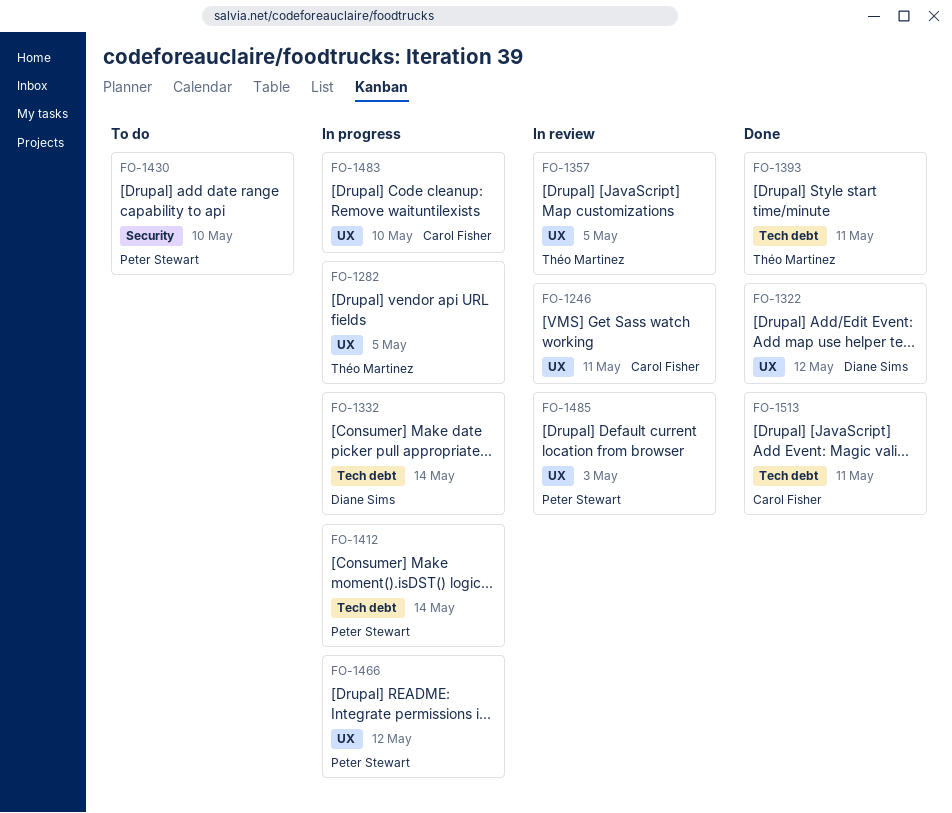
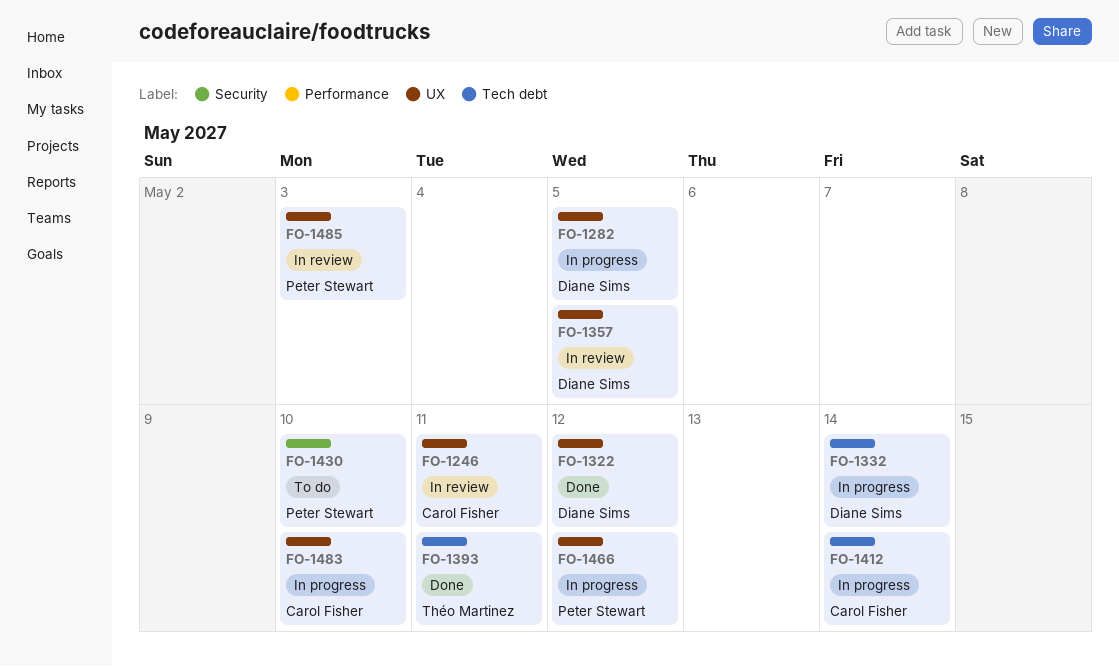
FO-1282, owner: Théo Martinez -> Diane Sims
FO-1357, owner: Théo Martinez -> Diane Sims
FO-1412, owner: Peter Stewart -> Carol Fisher
FO-1513: present -> none

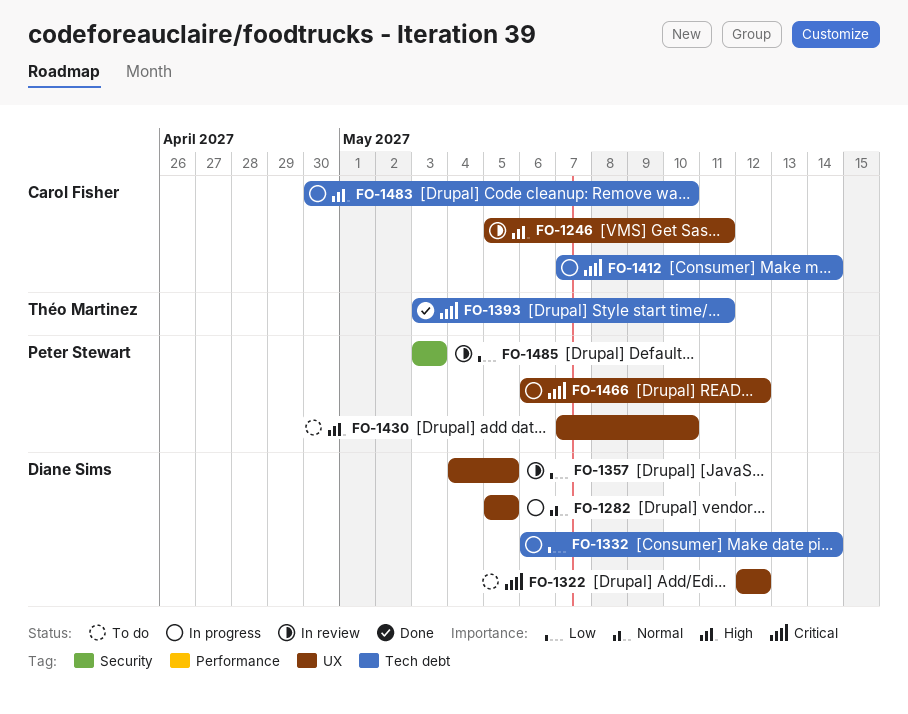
FO-1322, status: Done -> To do
FO-1430, label: Security -> UX
FO-1483, label: UX -> Tech debt
FO-1485, label: UX -> Security

